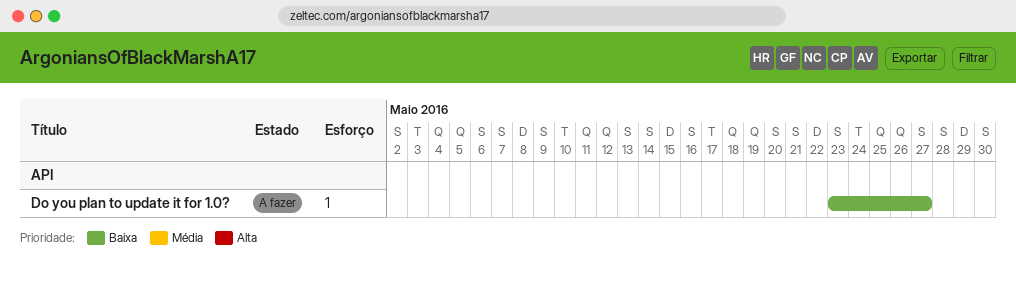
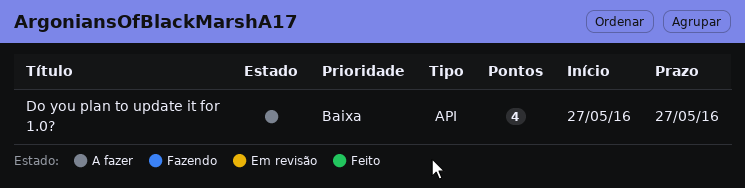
Do you plan to update it for 1.0?, estimate: 1 -> 4
Do you plan to update it for 1.0?, start: May 23 -> May 27

